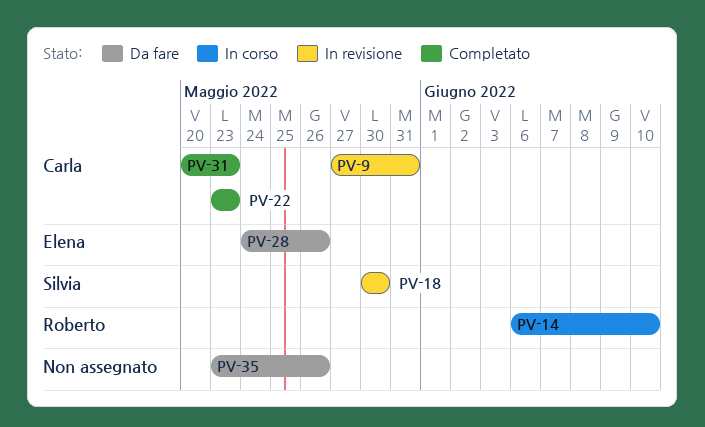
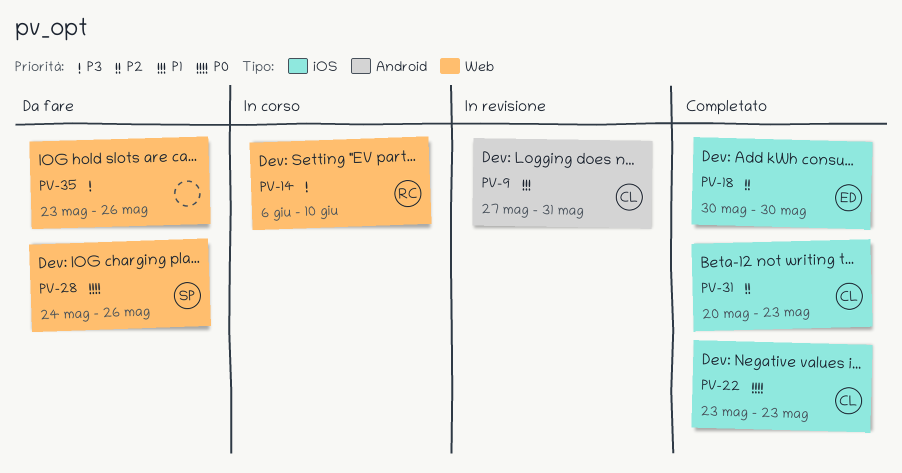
PV-18, status: In revisione -> Completato
PV-18, owner: Silvia -> Elena
PV-28, owner: Elena -> Silvia

